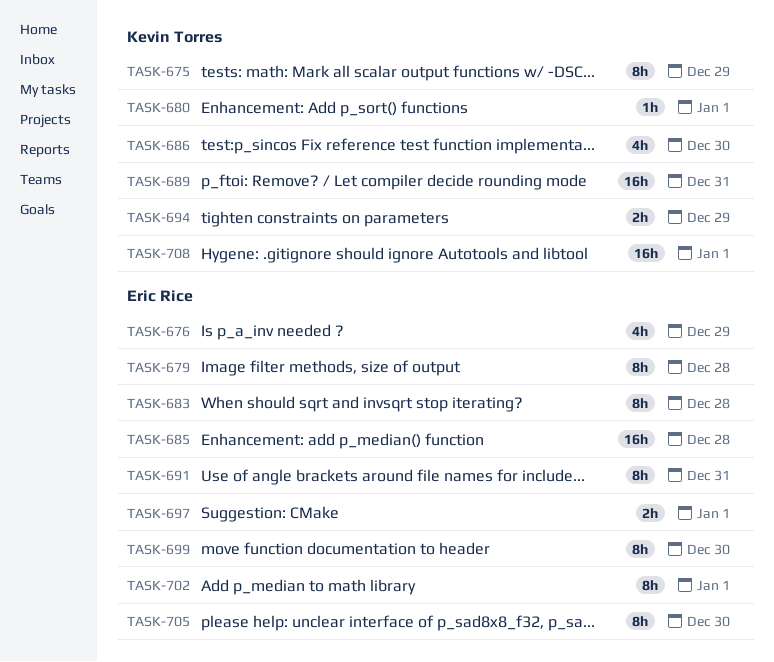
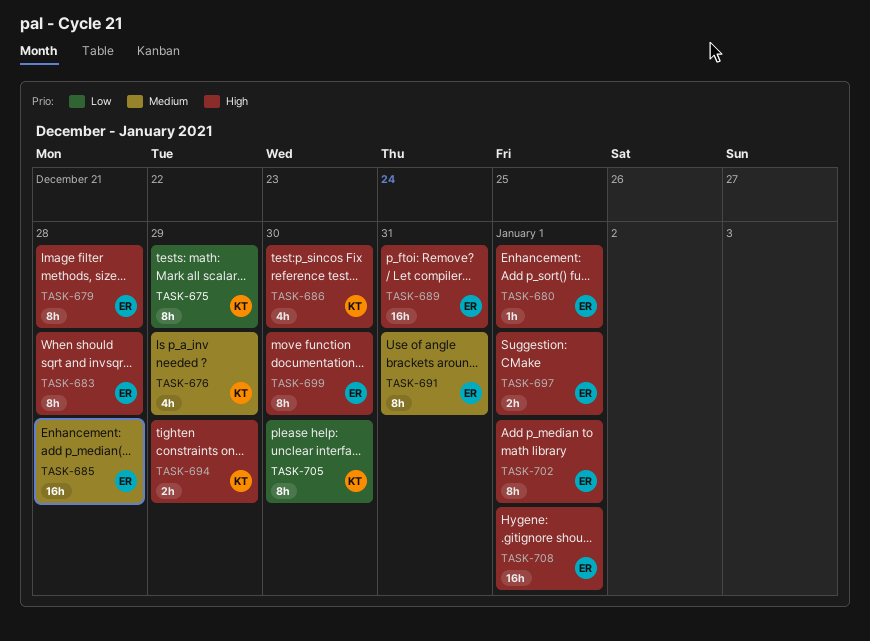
TASK-676, owner: Eric Rice -> Kevin Torres
TASK-680, owner: Kevin Torres -> Eric Rice
TASK-689, owner: Kevin Torres -> Eric Rice
TASK-705, owner: Eric Rice -> Kevin Torres
TASK-708, owner: Kevin Torres -> Eric Rice

